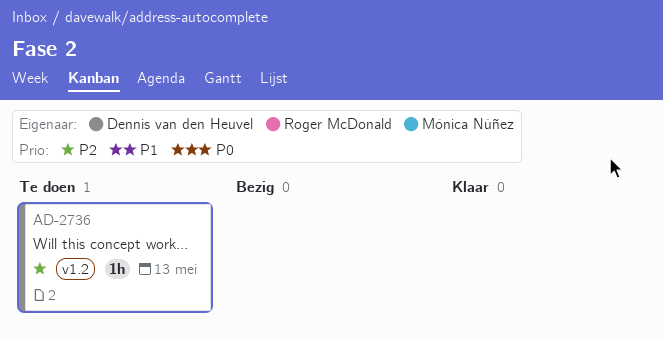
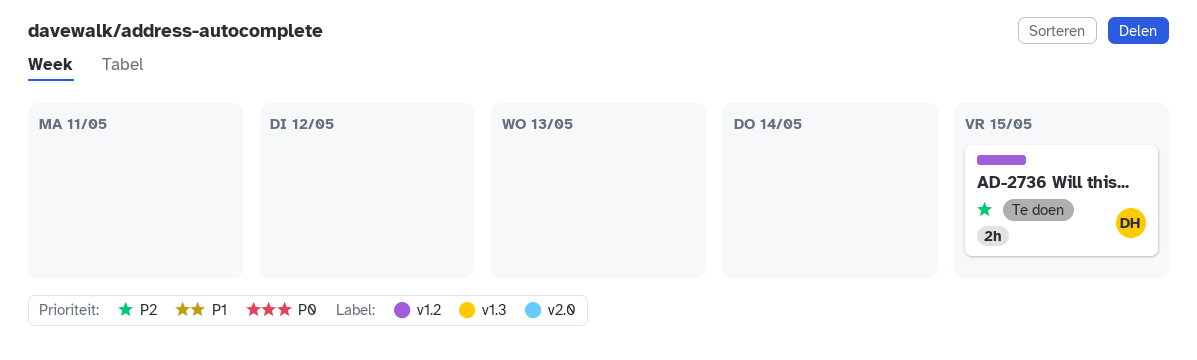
AD-2736, estimate: 1h -> 2h
AD-2736, due: May 13 -> May 15

